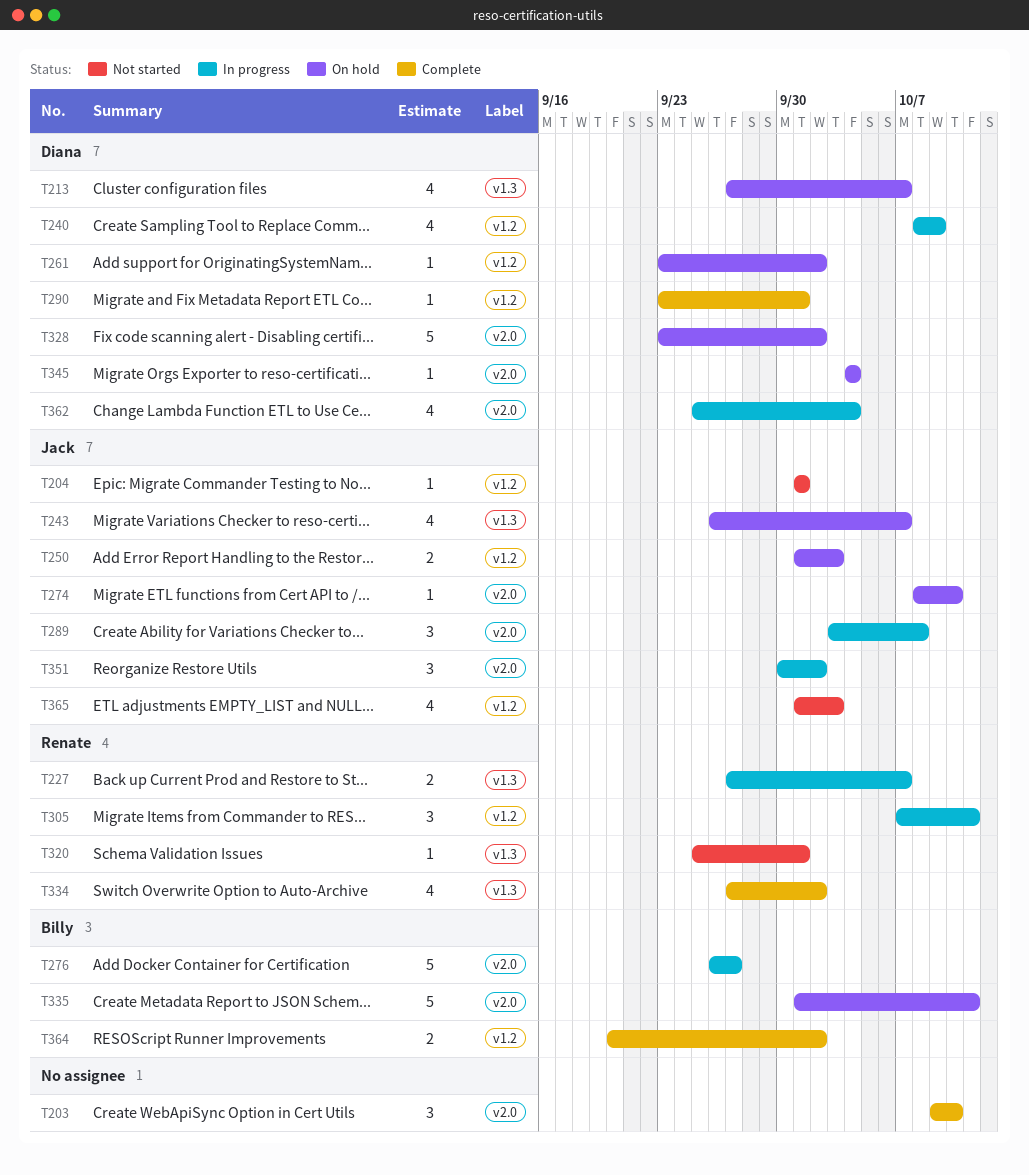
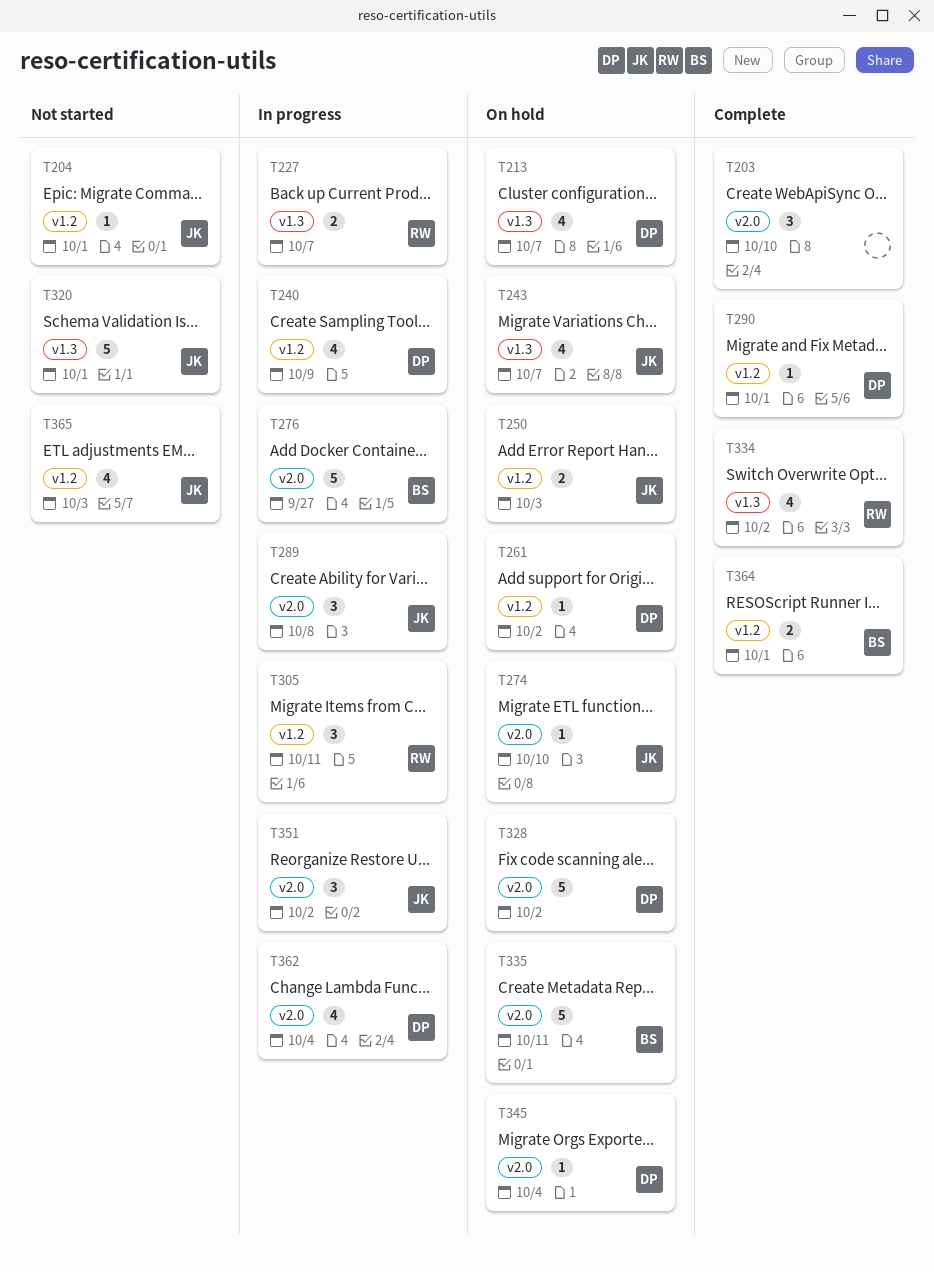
T320, owner: Renate -> Jack
T320, estimate: 1 -> 5
T364, due: Oct 2 -> Oct 1

